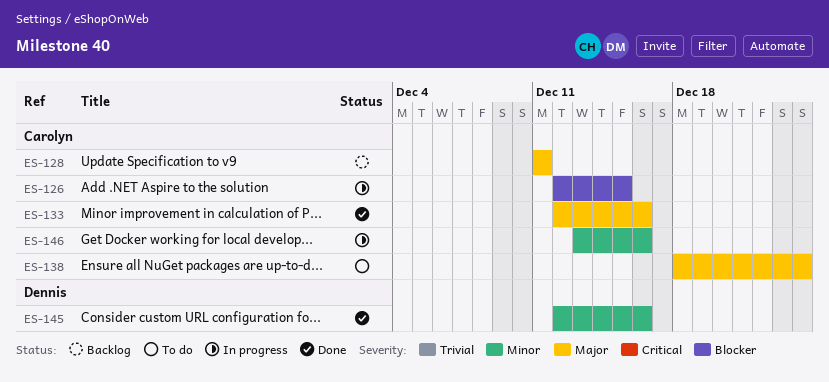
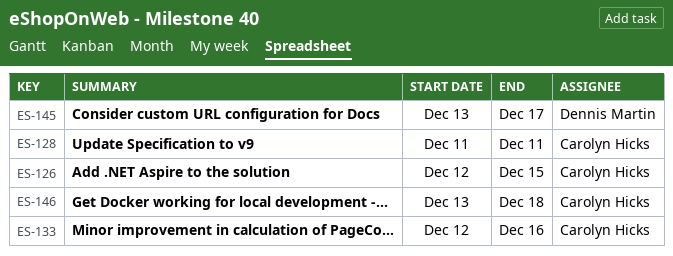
ES-138: present -> none
ES-145, start: Dec 12 -> Dec 13
ES-145, due: Dec 16 -> Dec 17
ES-146, due: Dec 16 -> Dec 18

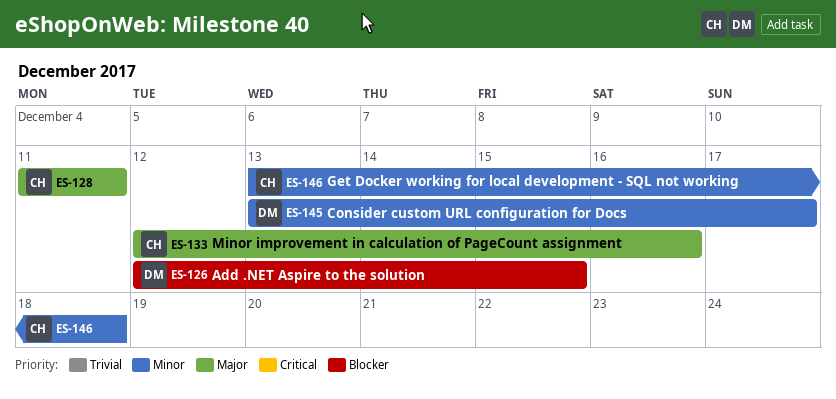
ES-126, owner: Carolyn Hicks -> Dennis Martin

